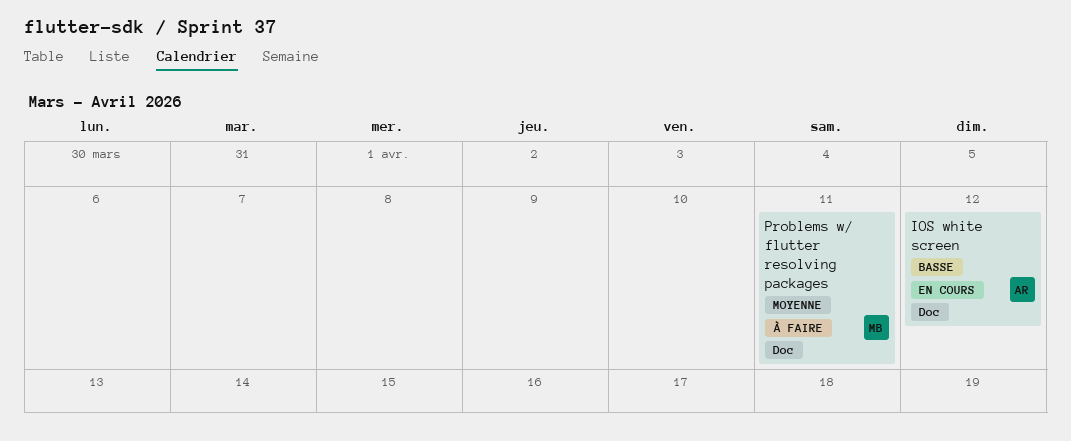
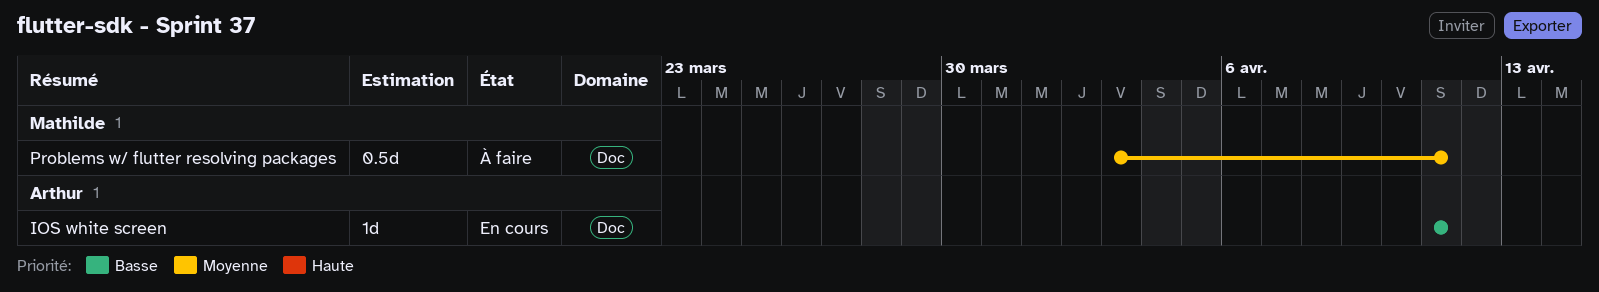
IOS white screen, due: Apr 12 -> Apr 11

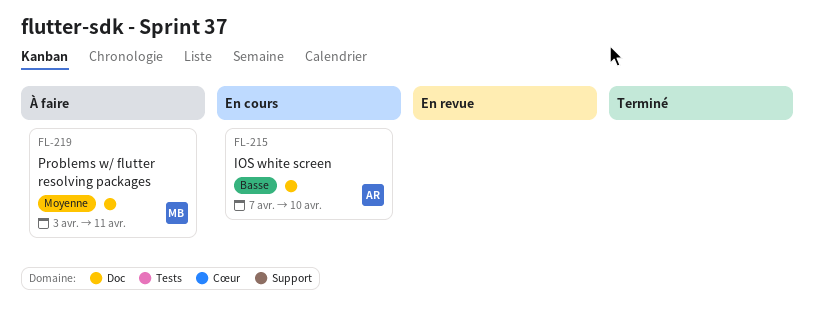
IOS white screen, start: Apr 11 -> Apr 7
IOS white screen, due: Apr 11 -> Apr 10

